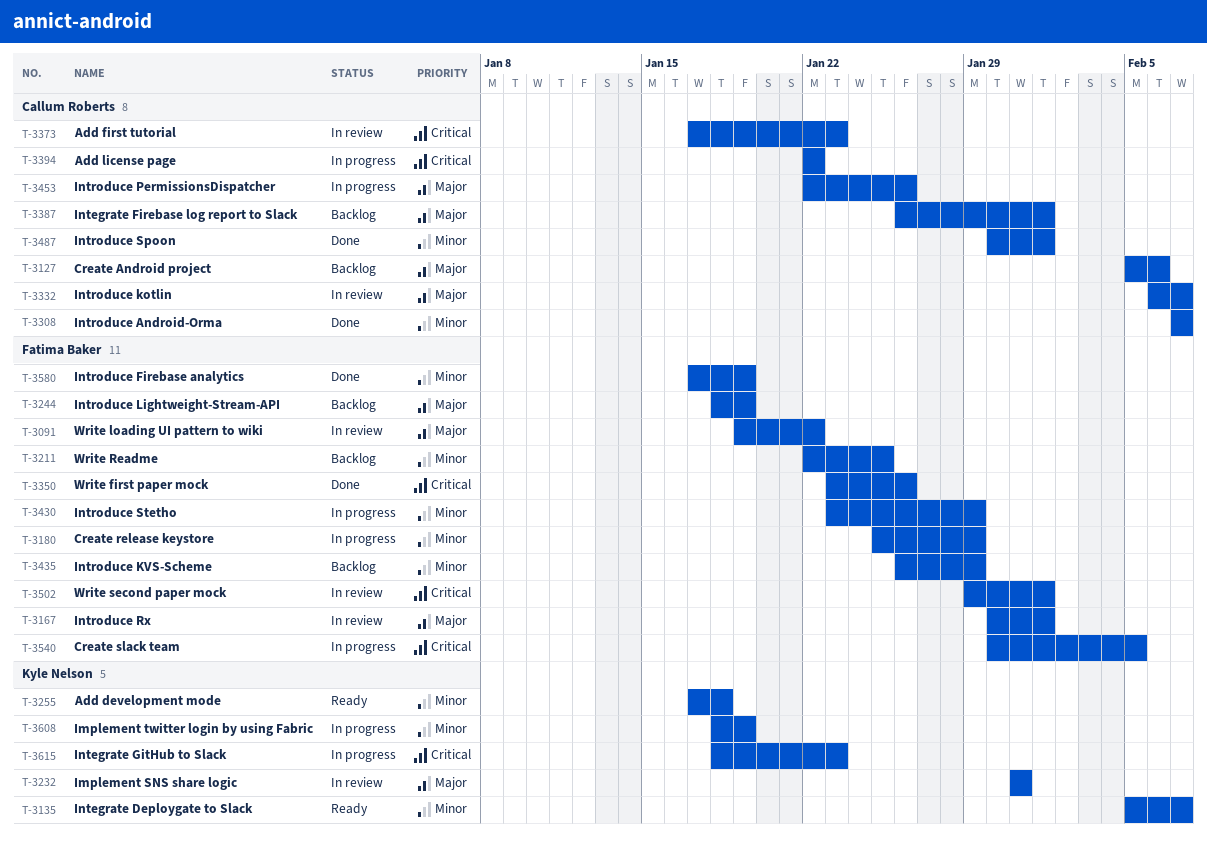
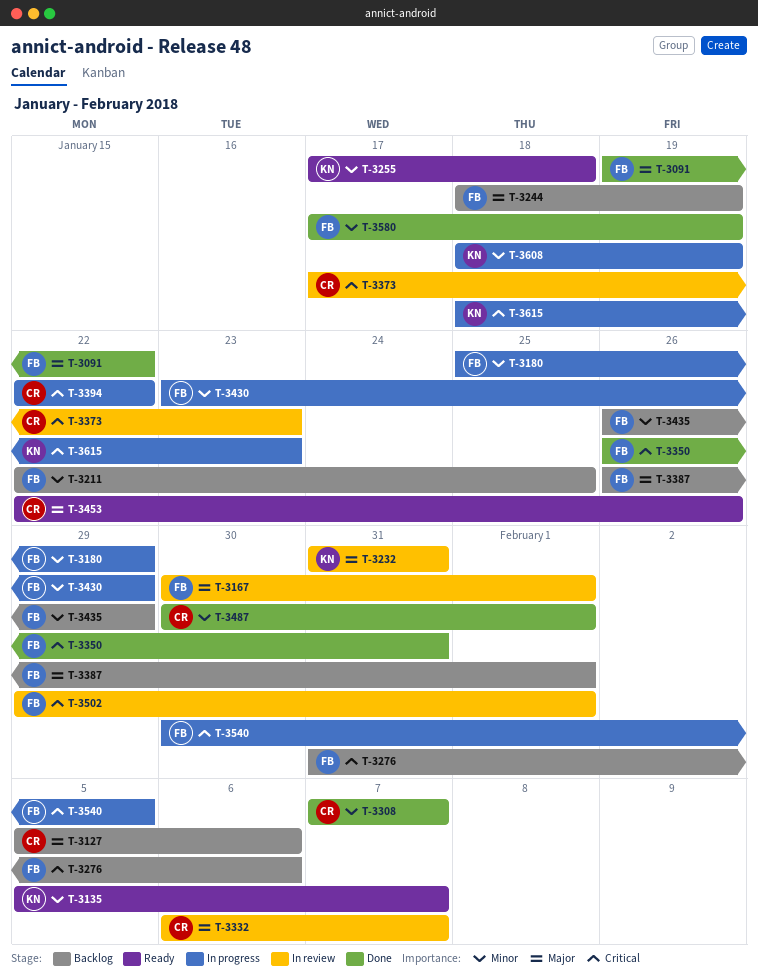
T-3091, status: In review -> Done
T-3276: none -> present
T-3350, start: Jan 23 -> Jan 26
T-3350, due: Jan 26 -> Jan 31
T-3387, owner: Callum Roberts -> Fatima Baker
T-3453, status: In progress -> Ready

